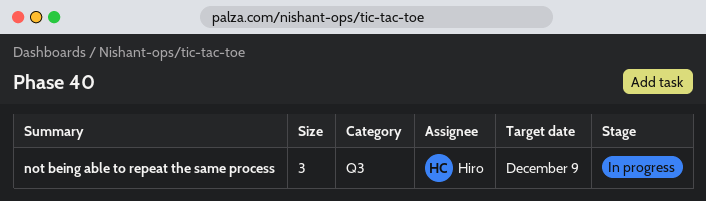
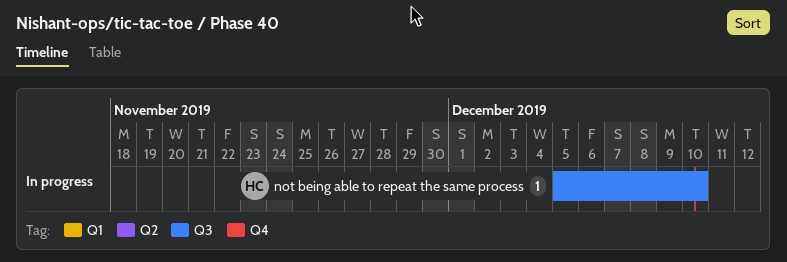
not being able to repeat the same process, estimate: 3 -> 1
not being able to repeat the same process, due: Dec 9 -> Dec 10

